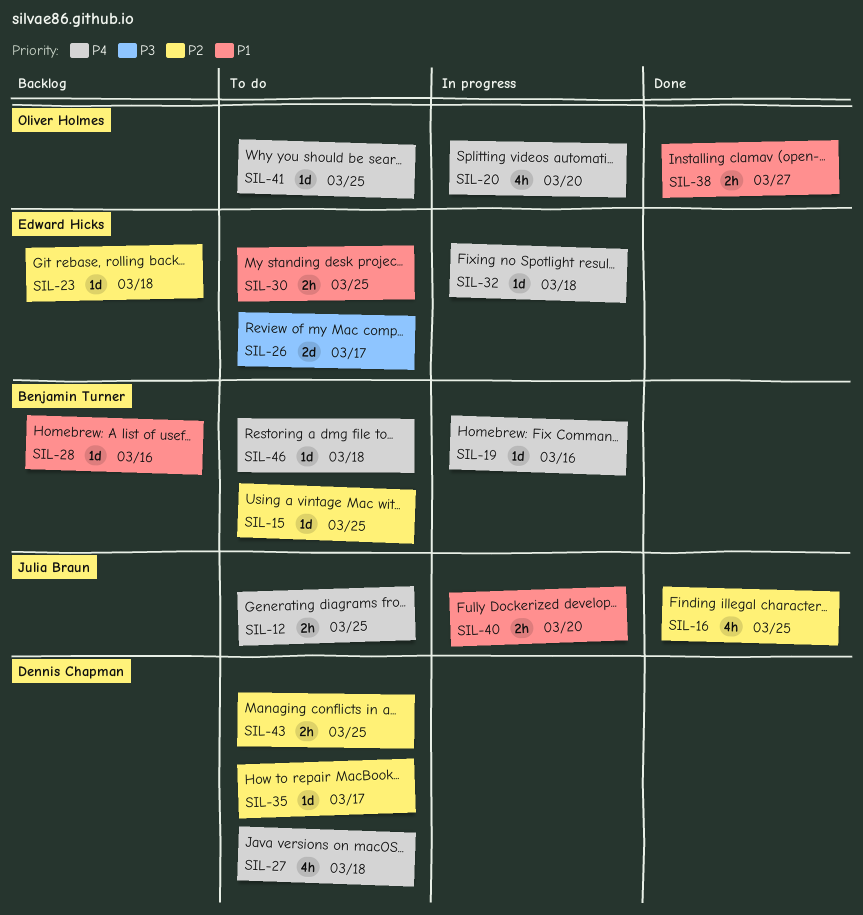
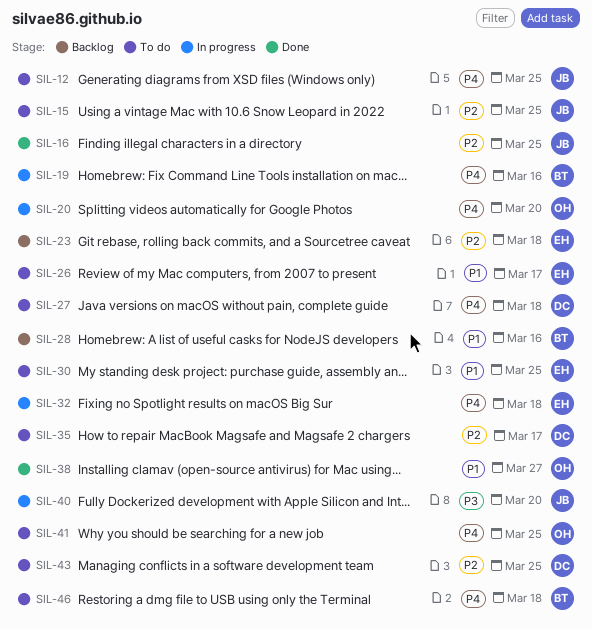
SIL-15, owner: Benjamin Turner -> Julia Braun
SIL-26, priority: P3 -> P1
SIL-40, priority: P1 -> P3

